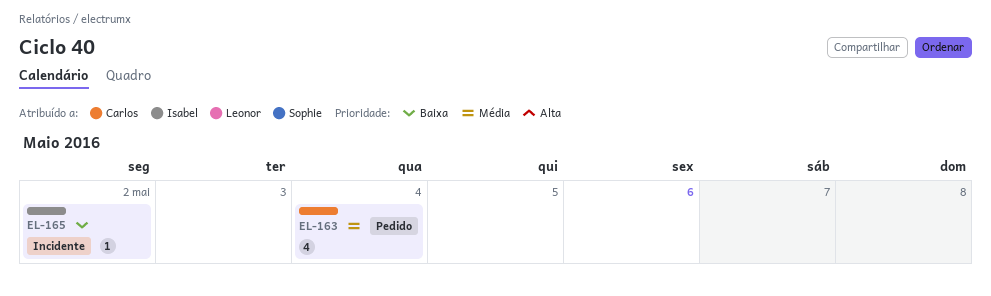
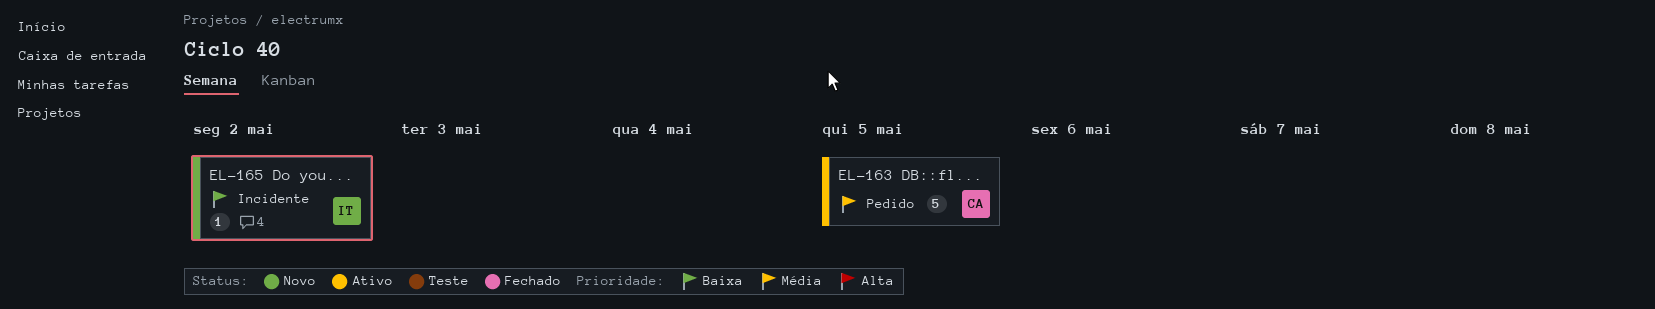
EL-163, estimate: 4 -> 5
EL-163, due: May 4 -> May 5

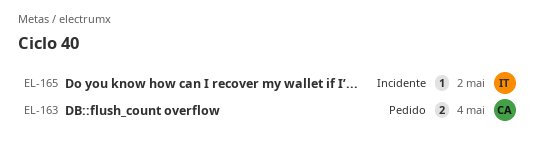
EL-163, estimate: 5 -> 2
EL-163, due: May 5 -> May 4

